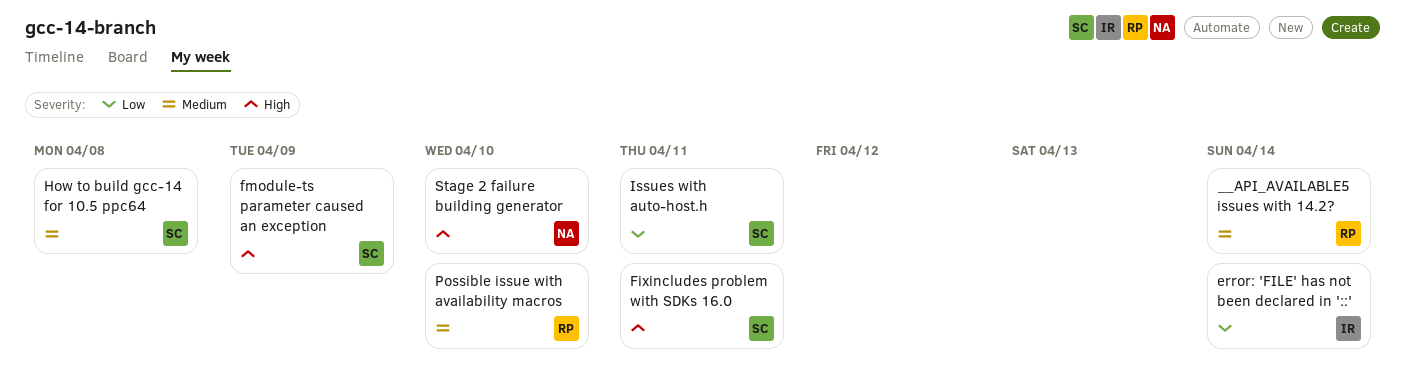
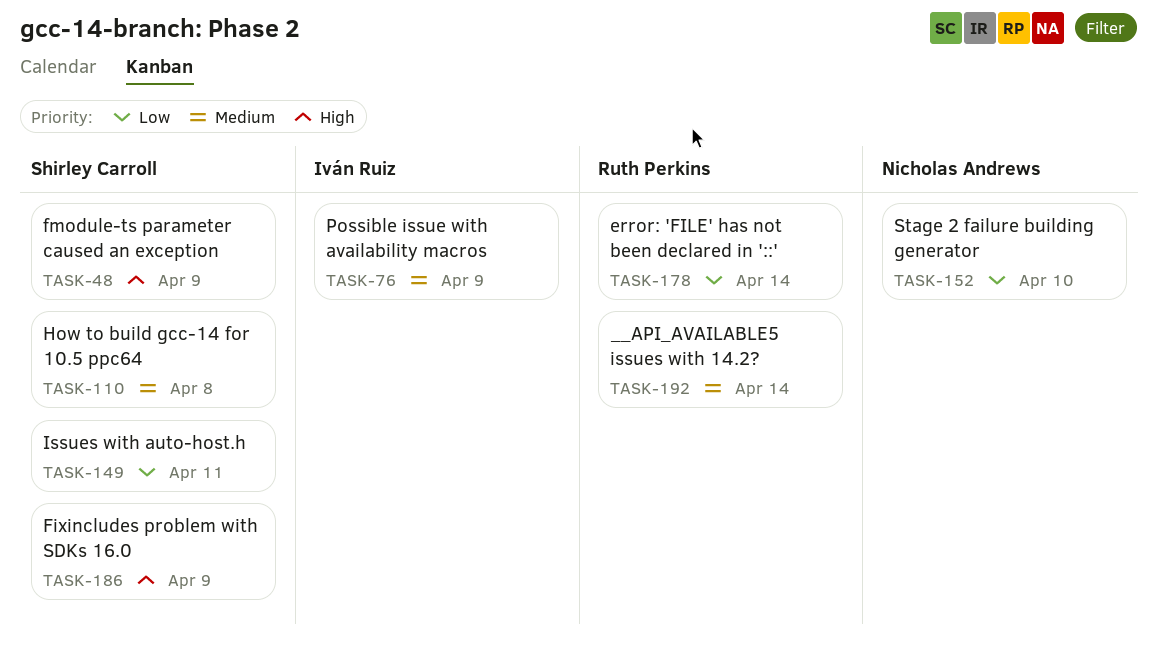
error: 'FILE' has not been declared in '::', owner: Iván Ruiz -> Ruth Perkins
Fixincludes problem with SDKs 16.0, due: Apr 11 -> Apr 9
Possible issue with availability macros, owner: Ruth Perkins -> Iván Ruiz
Possible issue with availability macros, due: Apr 10 -> Apr 9
Stage 2 failure building generator, priority: High -> Low

